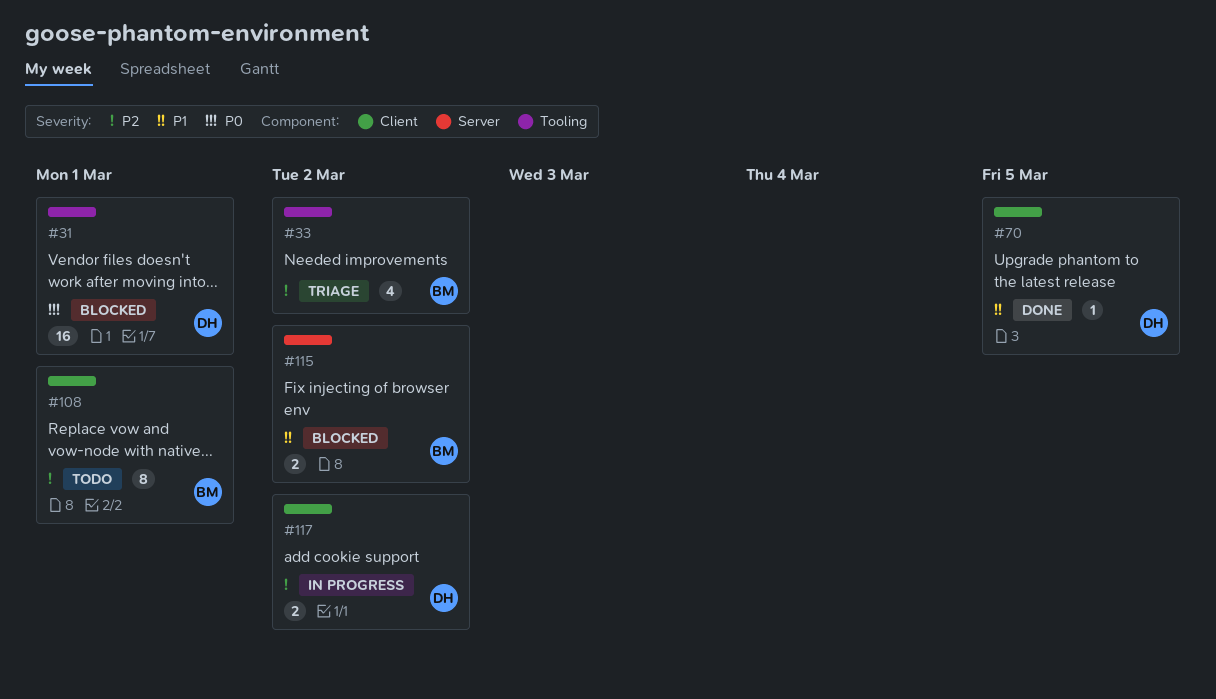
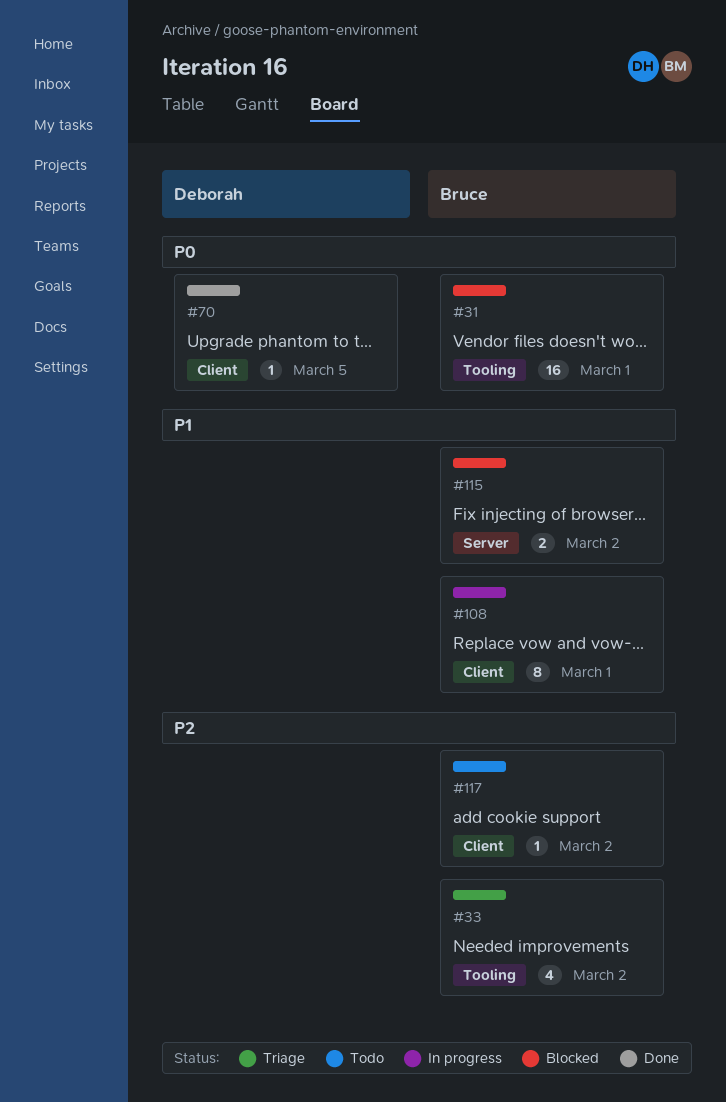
#31, owner: Deborah -> Bruce
#70, priority: P1 -> P0
#108, status: Todo -> In progress
#108, priority: P2 -> P1
#117, status: In progress -> Todo
#117, owner: Deborah -> Bruce
#117, estimate: 2 -> 1

